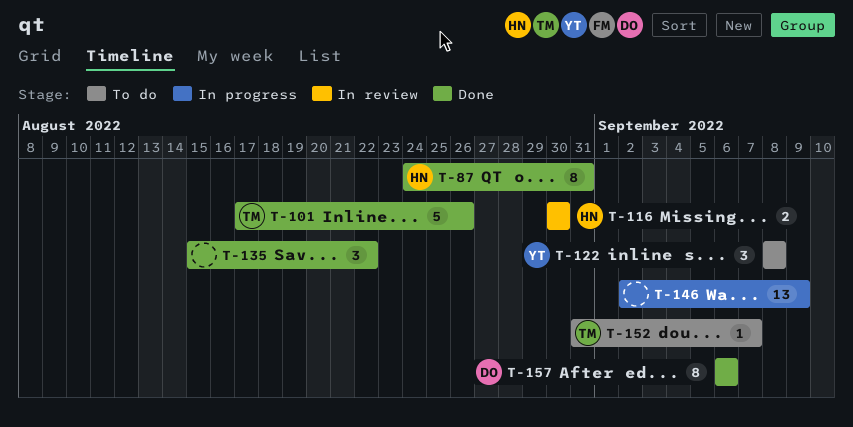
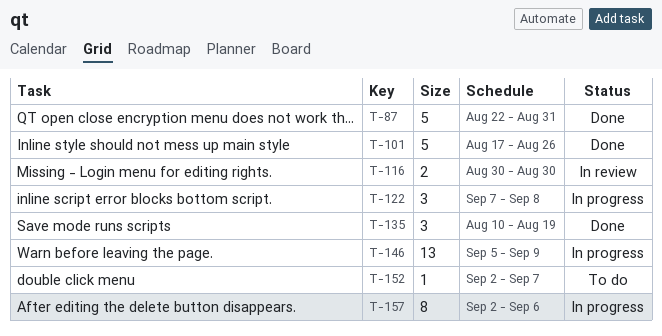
T-87, estimate: 8 -> 5
T-87, start: Aug 24 -> Aug 22
T-122, status: To do -> In progress
T-122, start: Sep 8 -> Sep 7
T-135, start: Aug 15 -> Aug 10
T-135, due: Aug 22 -> Aug 19
T-146, start: Sep 2 -> Sep 5
T-152, start: Aug 31 -> Sep 2
T-157, status: Done -> In progress
T-157, start: Sep 6 -> Sep 2

